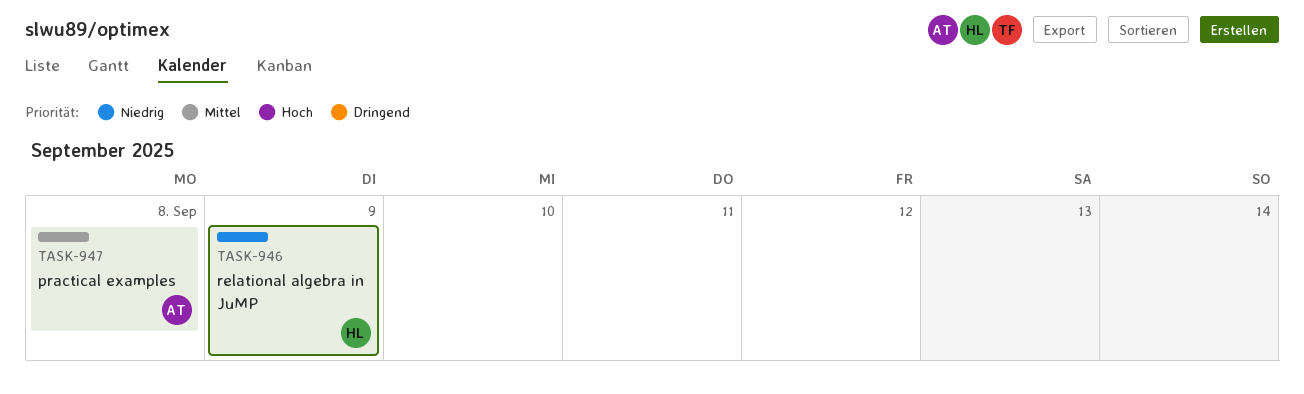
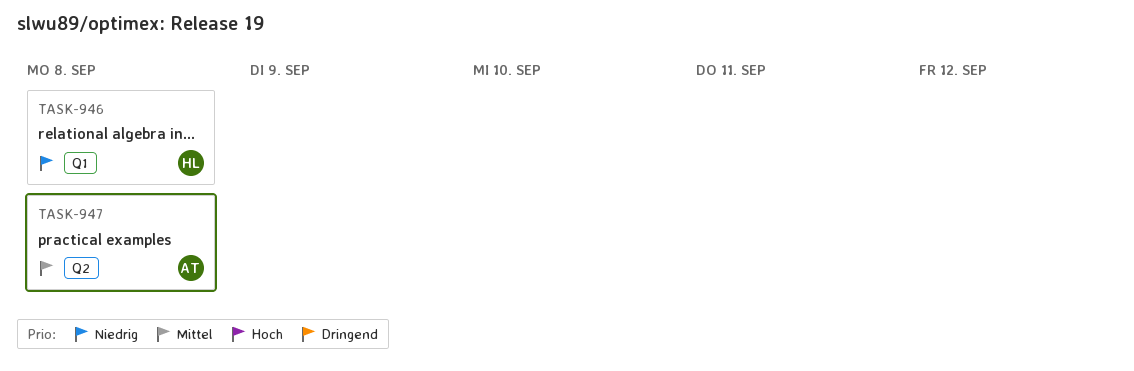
TASK-946, due: Sep 9 -> Sep 8

